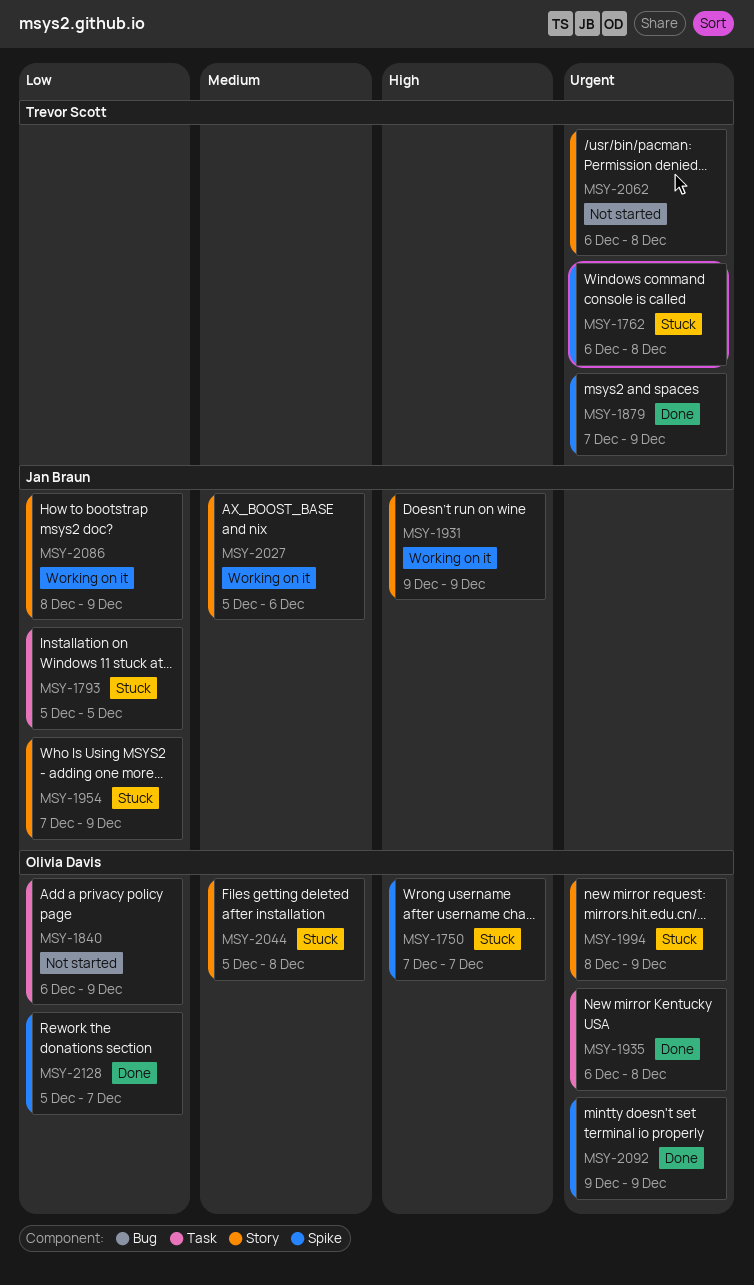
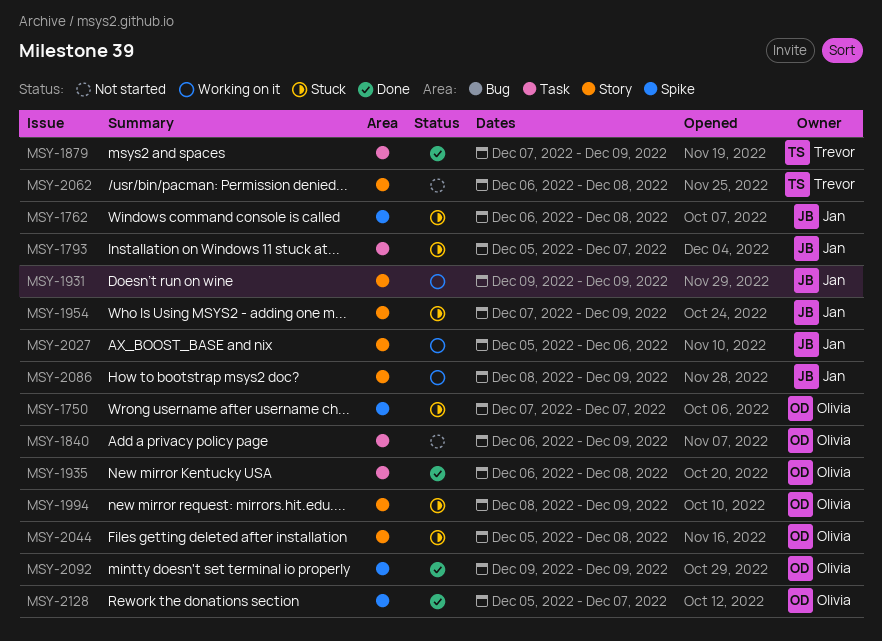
MSY-1762, owner: Trevor Scott -> Jan Braun
MSY-1793, due: Dec 5 -> Dec 7
MSY-1879, label: Spike -> Task

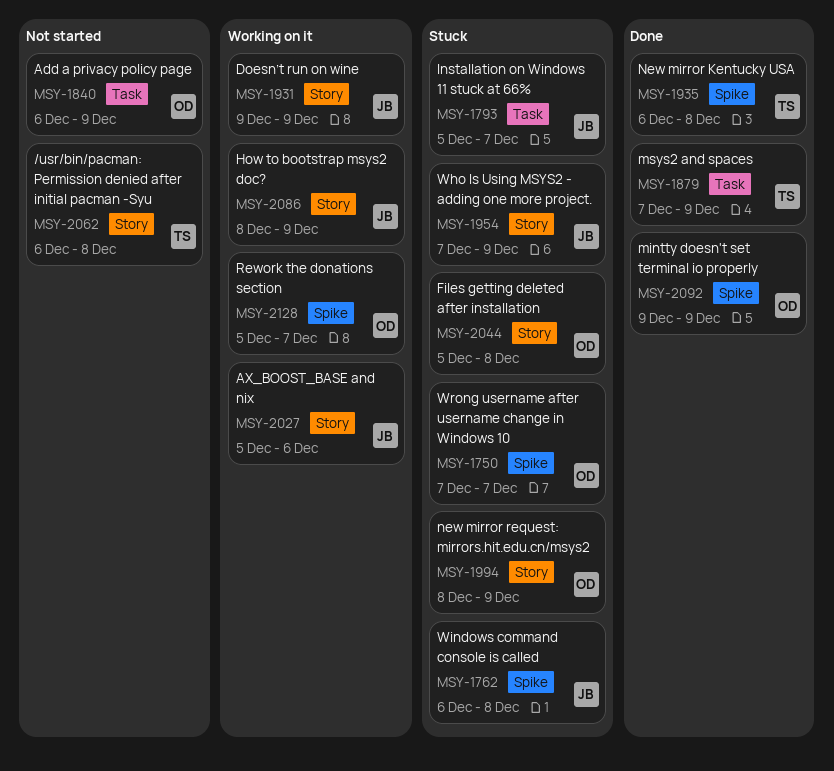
MSY-1935, owner: Olivia -> Trevor
MSY-1935, label: Task -> Spike
MSY-2128, status: Done -> Working on it

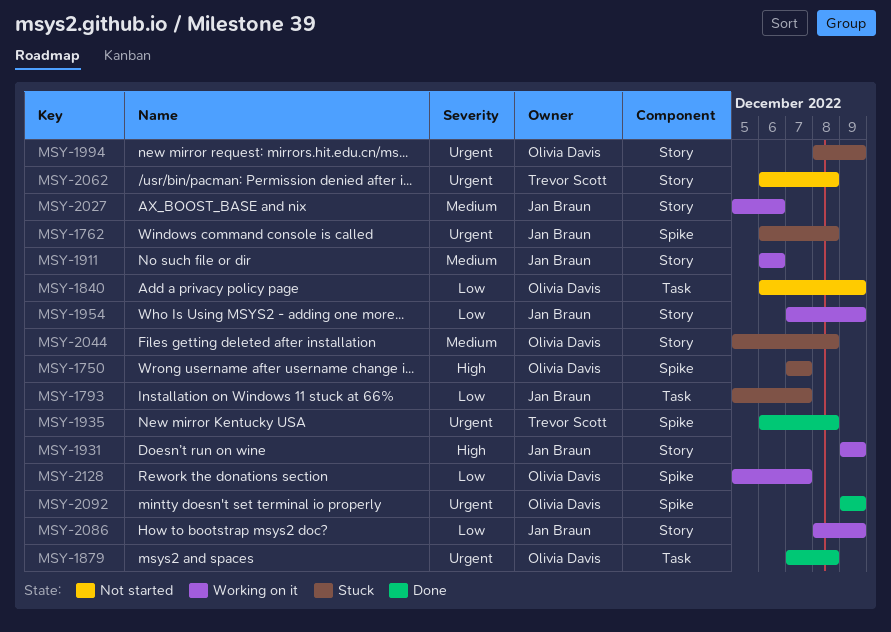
MSY-1879, owner: Trevor Scott -> Olivia Davis
MSY-1879, due: Dec 9 -> Dec 8
MSY-1911: none -> present
MSY-1954, status: Stuck -> Working on it

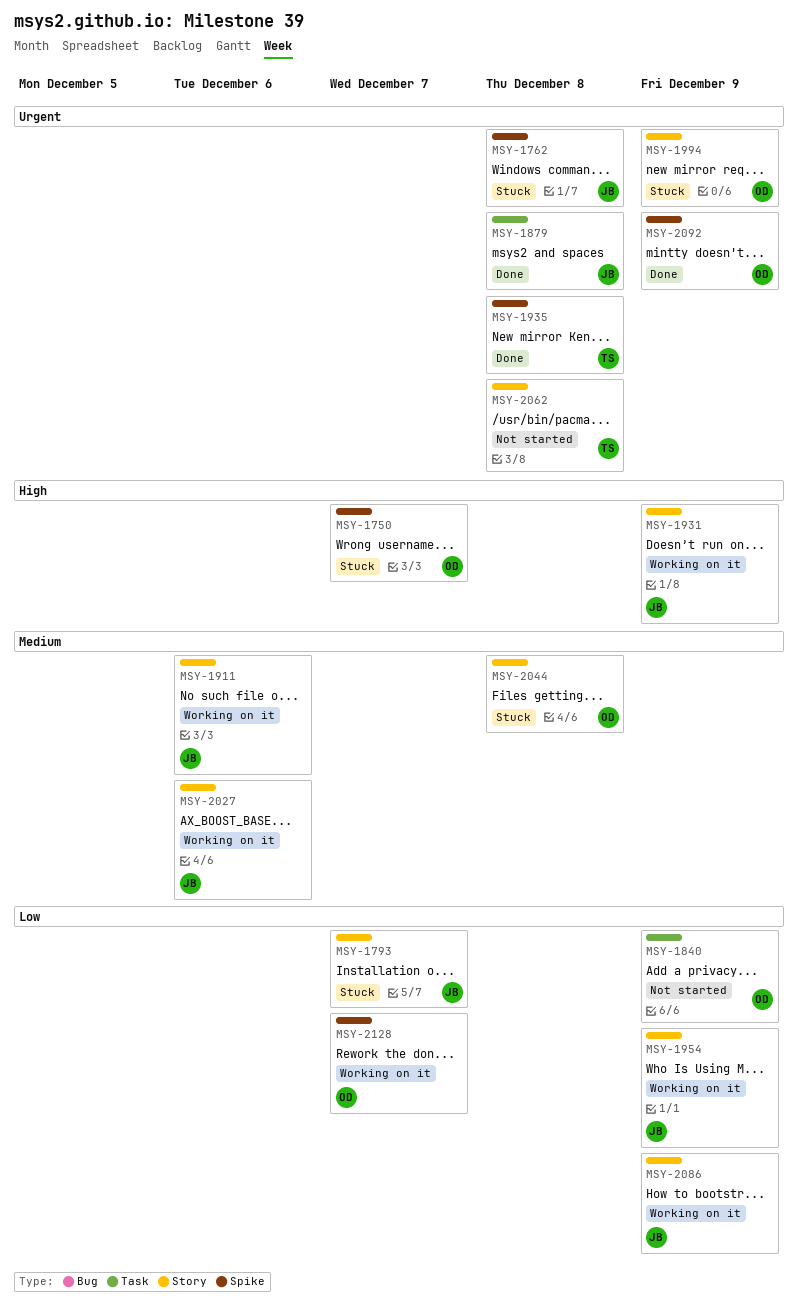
MSY-1793, label: Task -> Story
MSY-1879, owner: Olivia Davis -> Jan Braun

